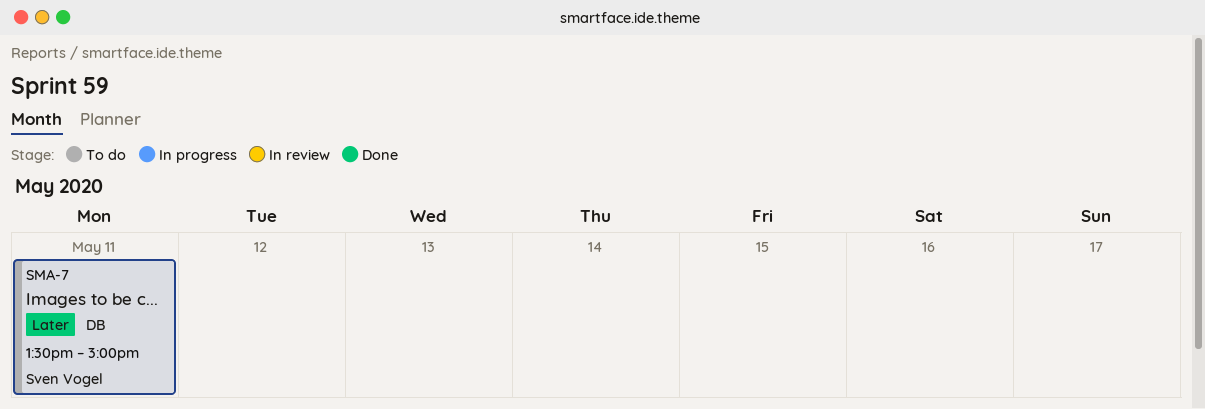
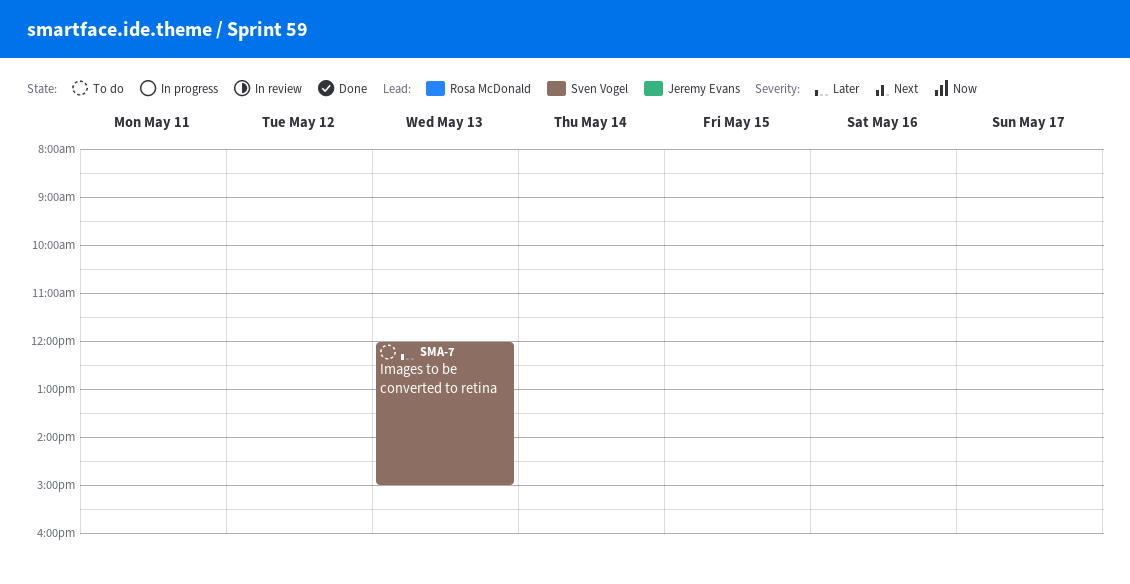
SMA-7, day: May 11 -> May 13
SMA-7, begins: 13:30 -> 12:00

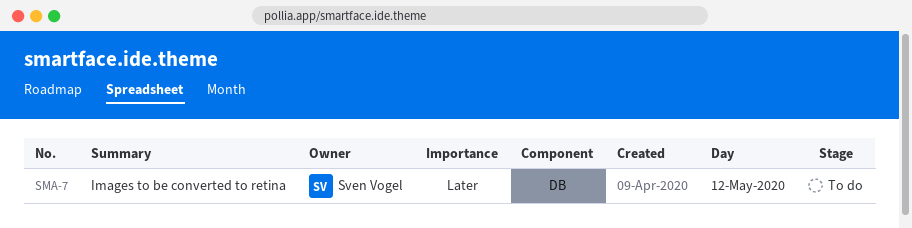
SMA-7, day: May 13 -> May 12

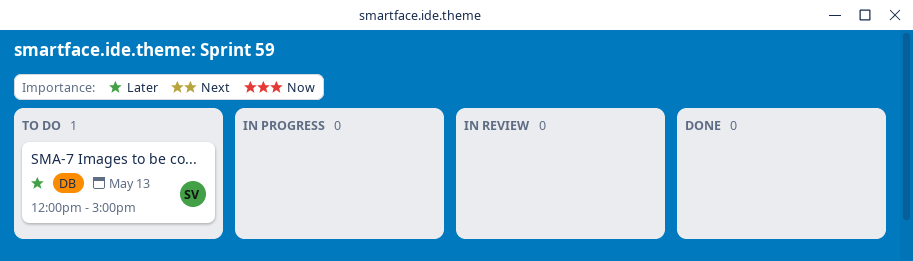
SMA-7, day: May 12 -> May 13

